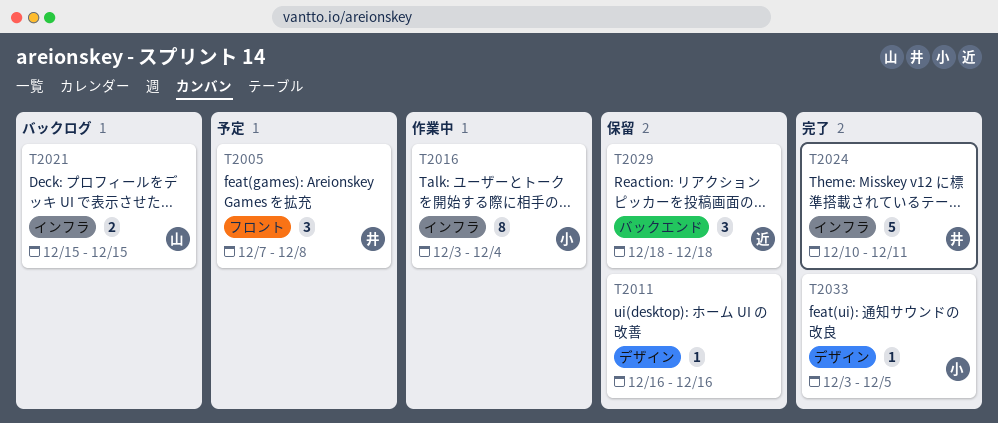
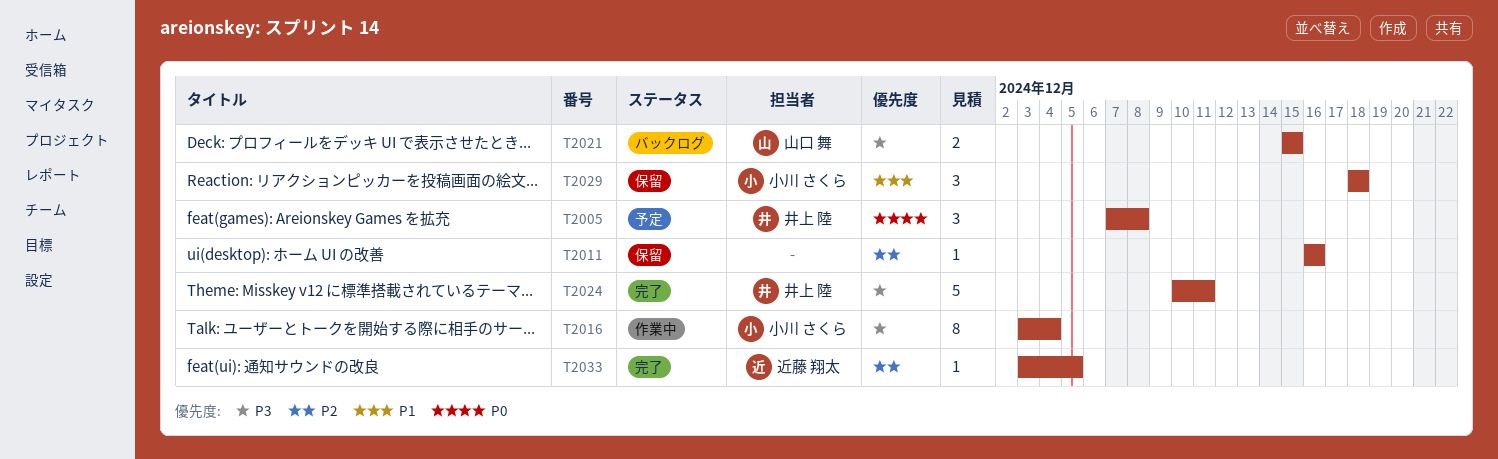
T2029, owner: 近藤 翔太 -> 小川 さくら
T2033, owner: 小川 さくら -> 近藤 翔太

